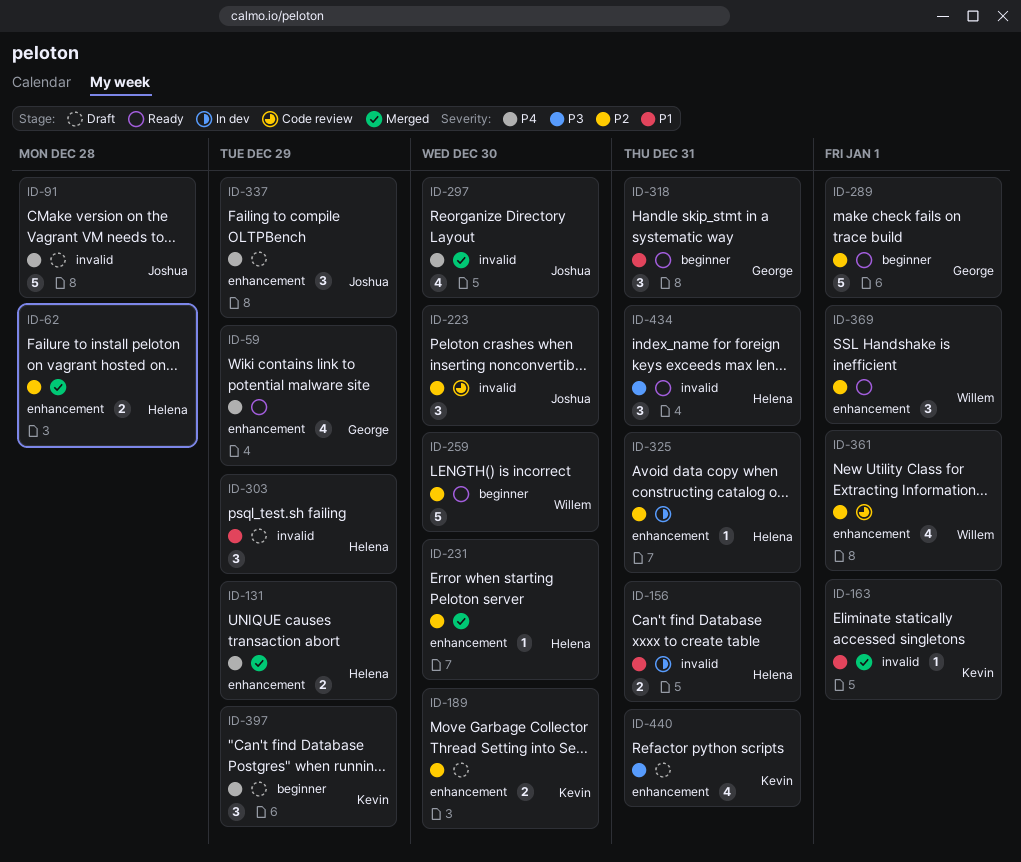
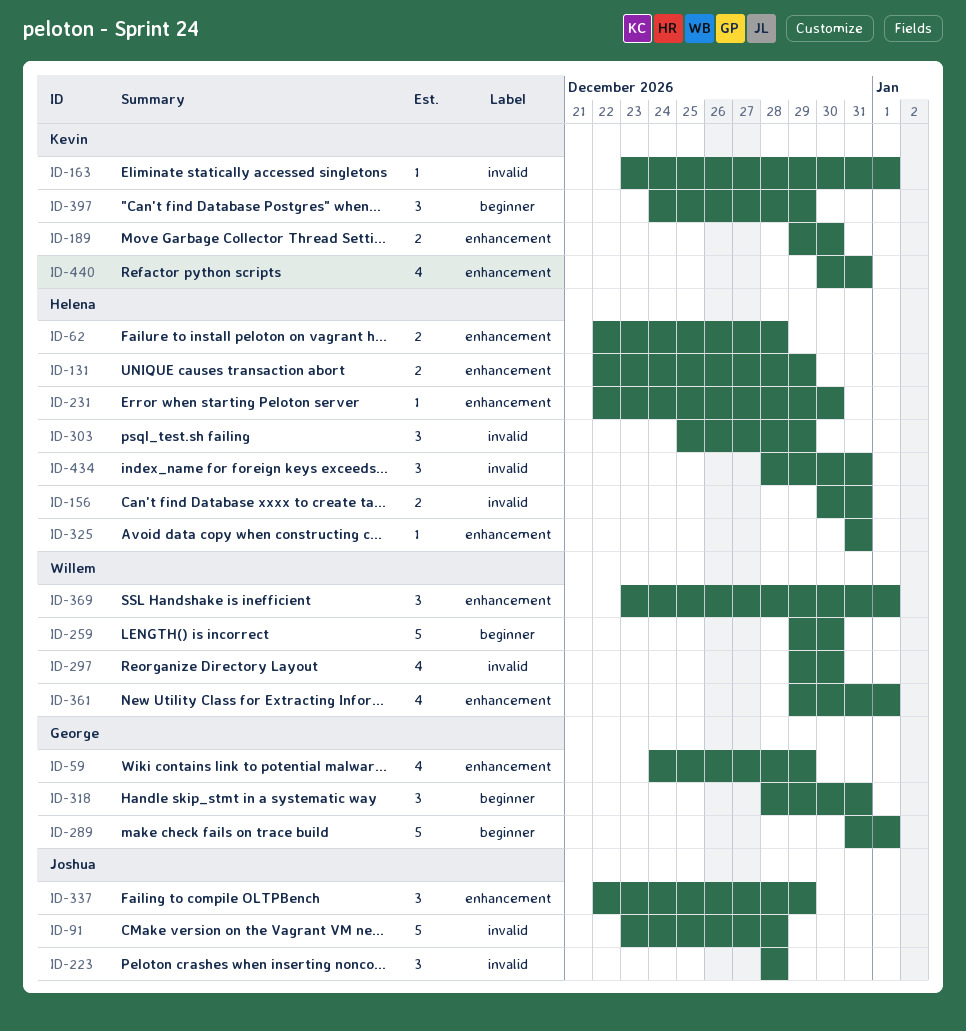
ID-223, due: Dec 30 -> Dec 28
ID-297, owner: Joshua -> Willem

